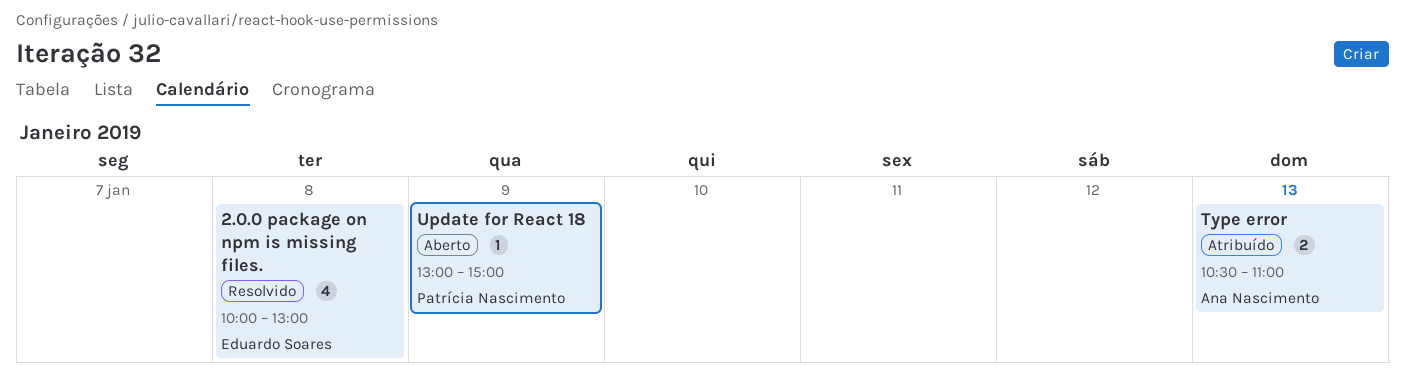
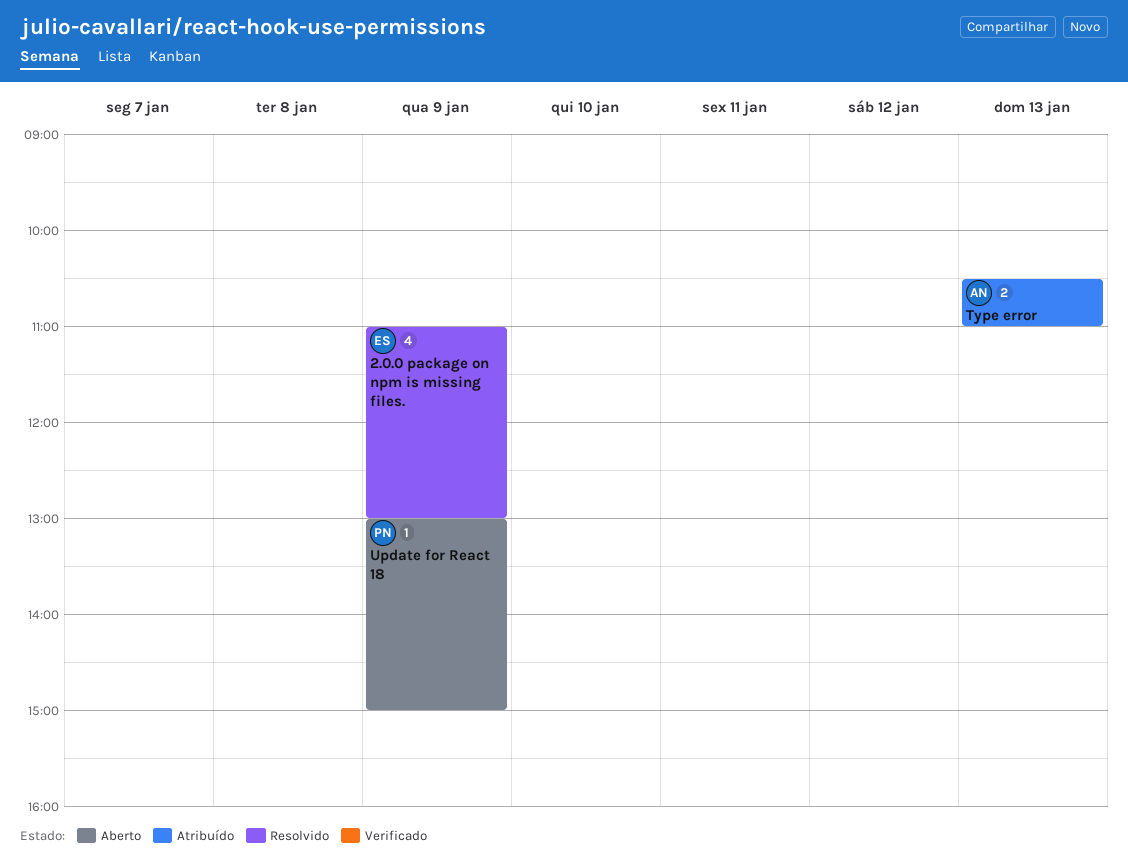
2.0.0 package on npm is missing files., day: Jan 8 -> Jan 9
2.0.0 package on npm is missing files., begins: 10:00 -> 11:00

